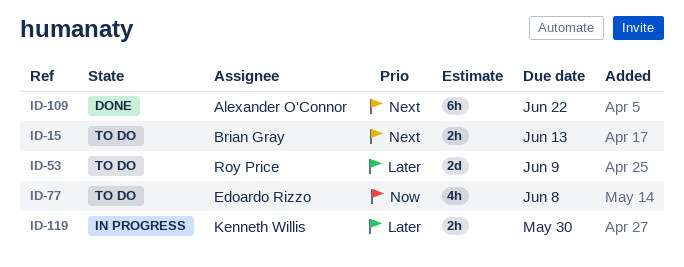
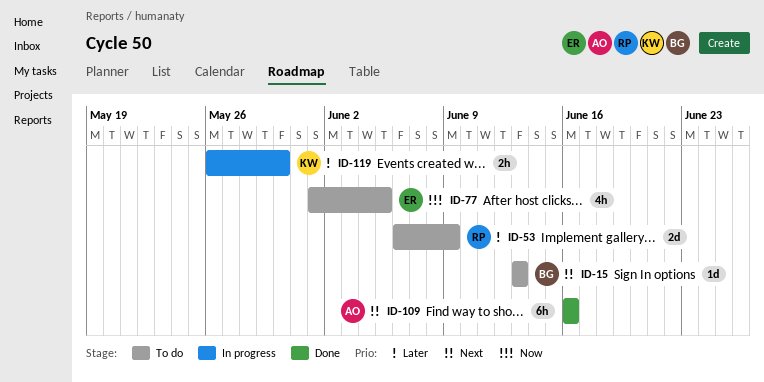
ID-15, estimate: 2h -> 1d
ID-77, due: Jun 8 -> Jun 5
ID-109, due: Jun 22 -> Jun 16

